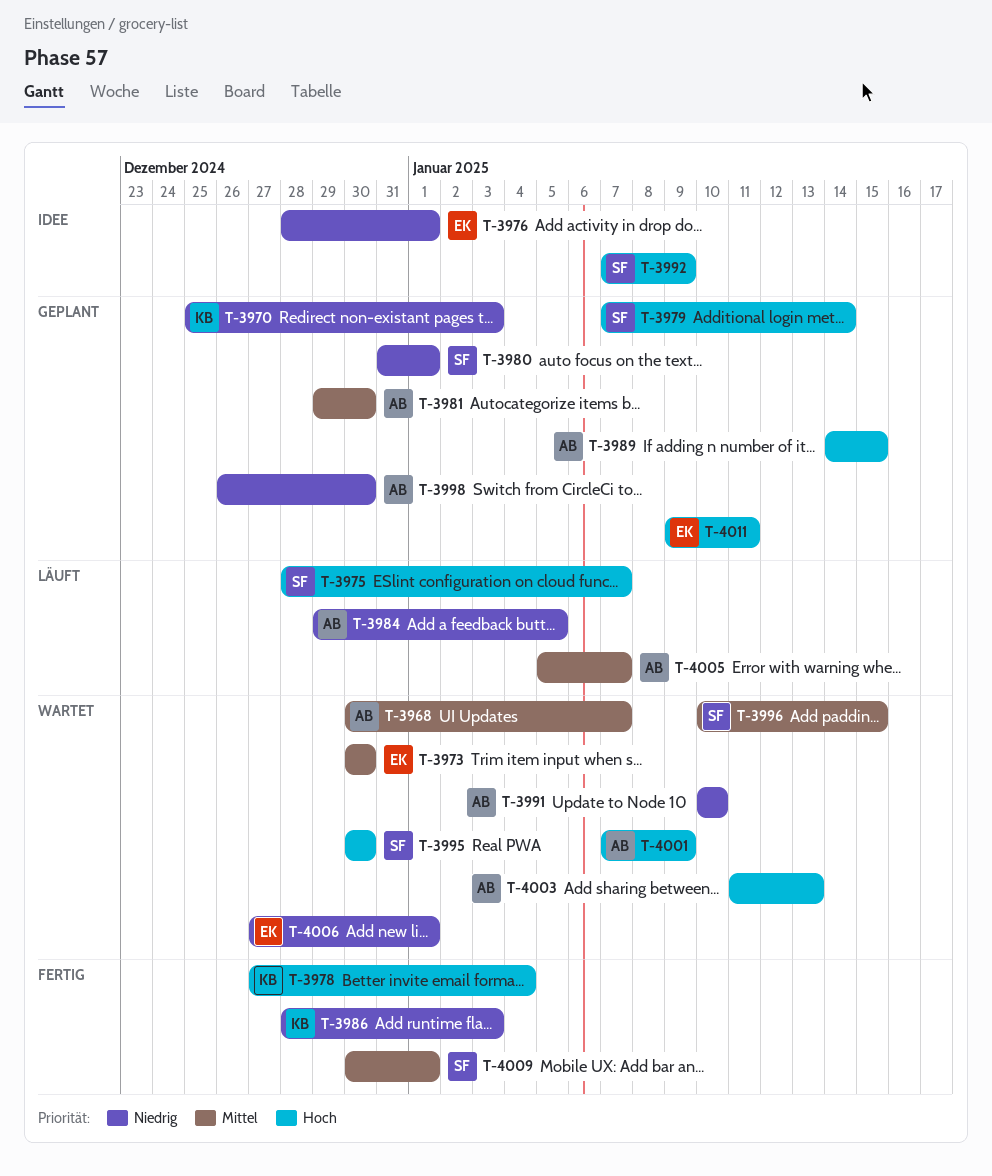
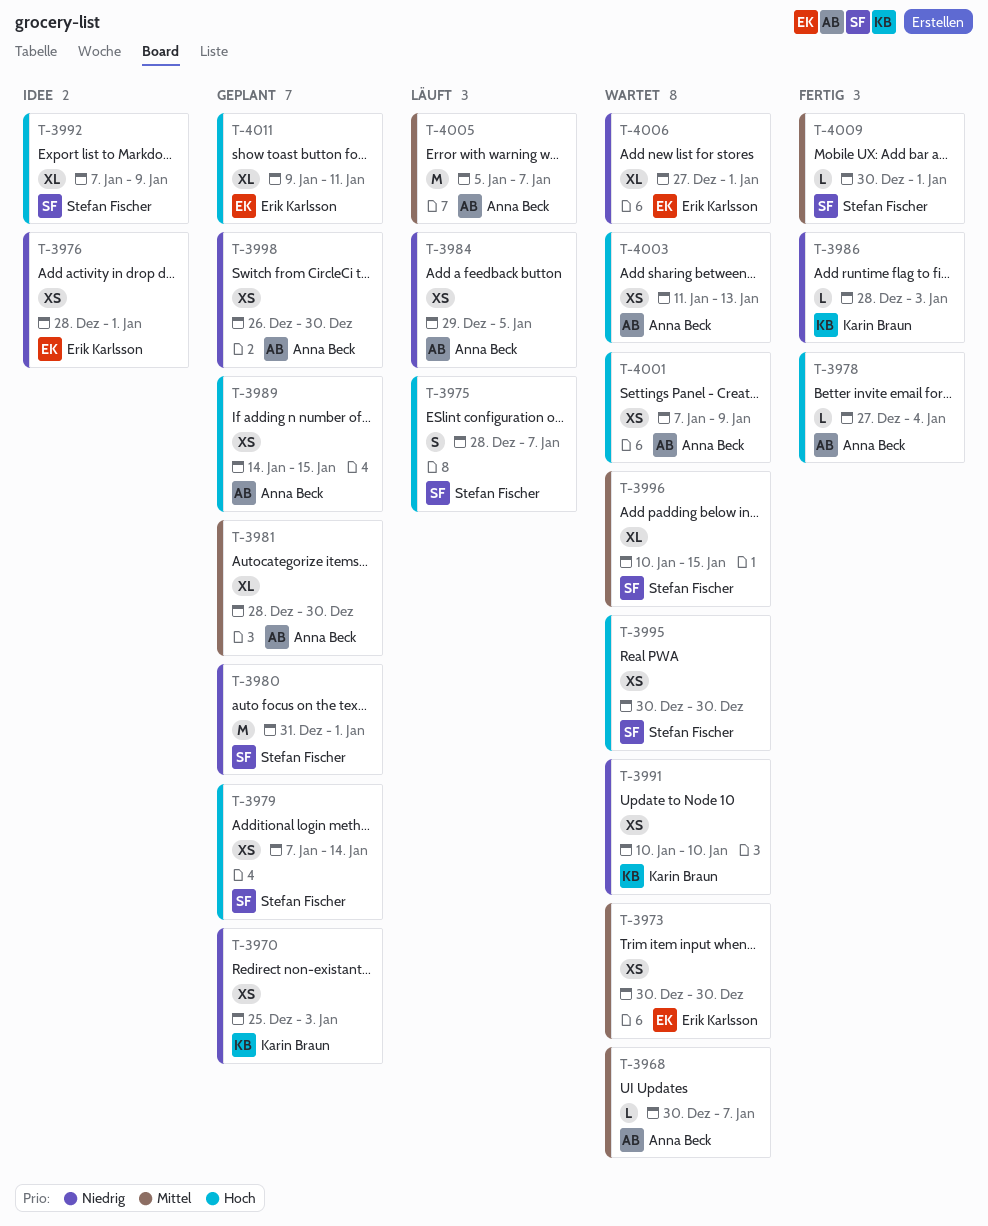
T-3978, owner: Karin Braun -> Anna Beck
T-3981, start: Dec 29 -> Dec 28
T-3991, owner: Anna Beck -> Karin Braun

